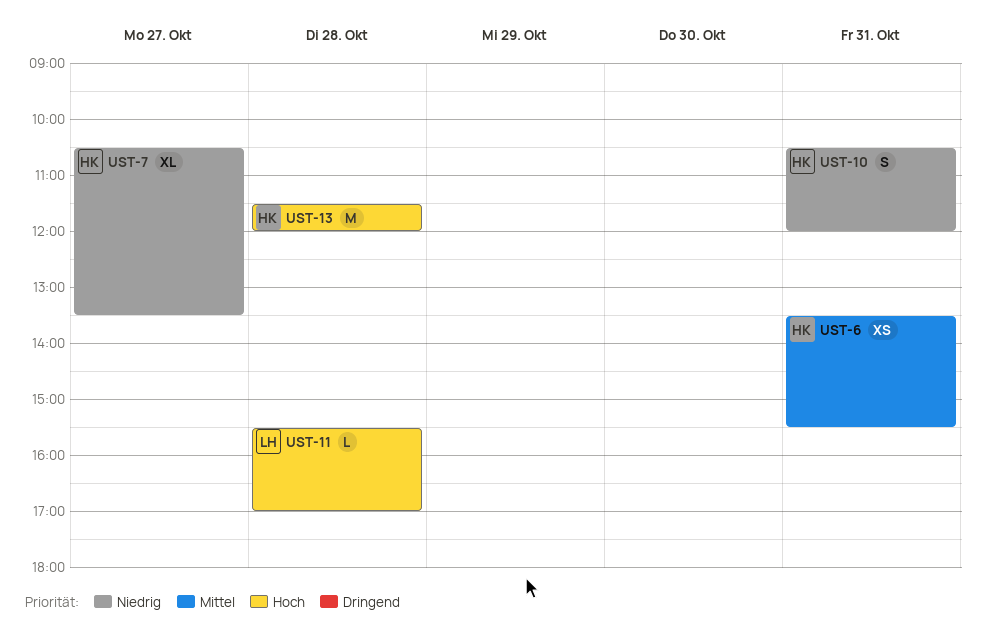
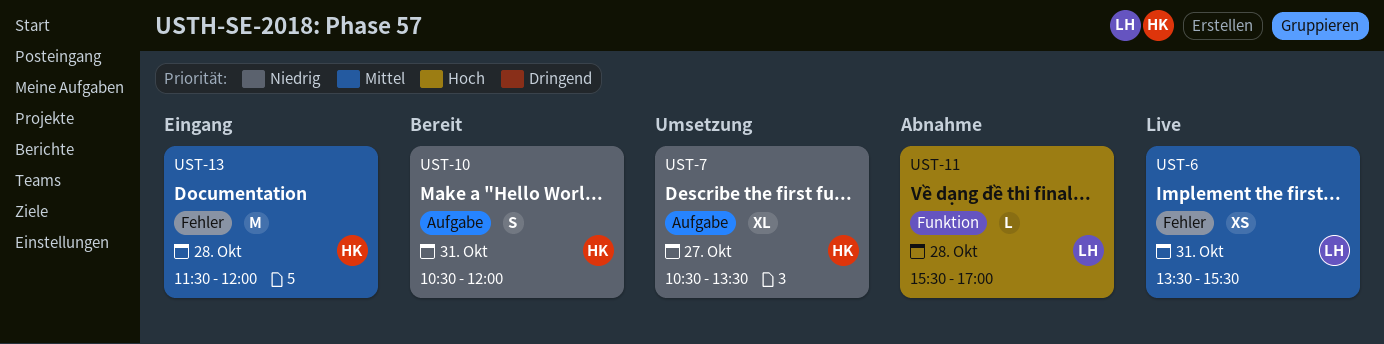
UST-6, owner: HK -> LH
UST-13, priority: Hoch -> Mittel

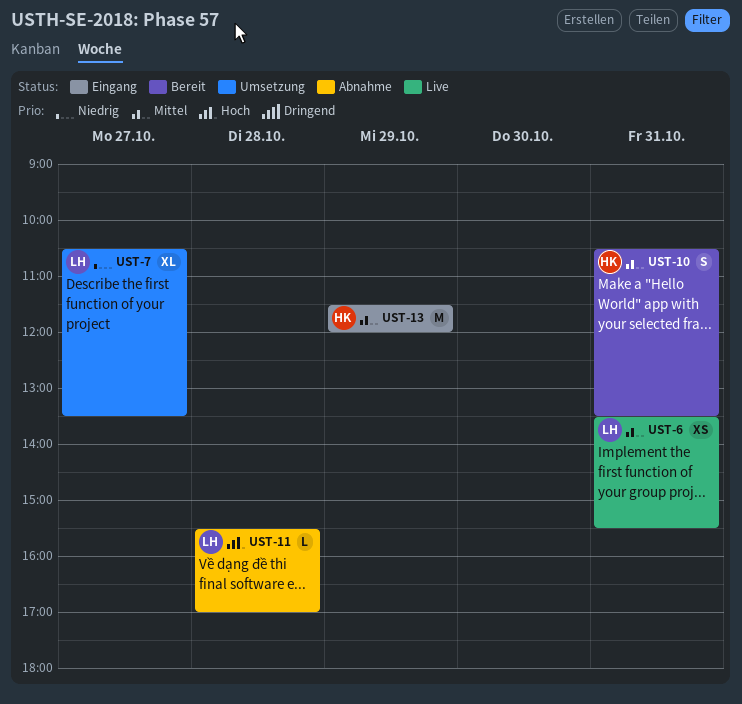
UST-7, owner: HK -> LH
UST-10, priority: Niedrig -> Mittel
UST-10, ends: 12:00 -> 13:30
UST-13, day: Oct 28 -> Oct 29

